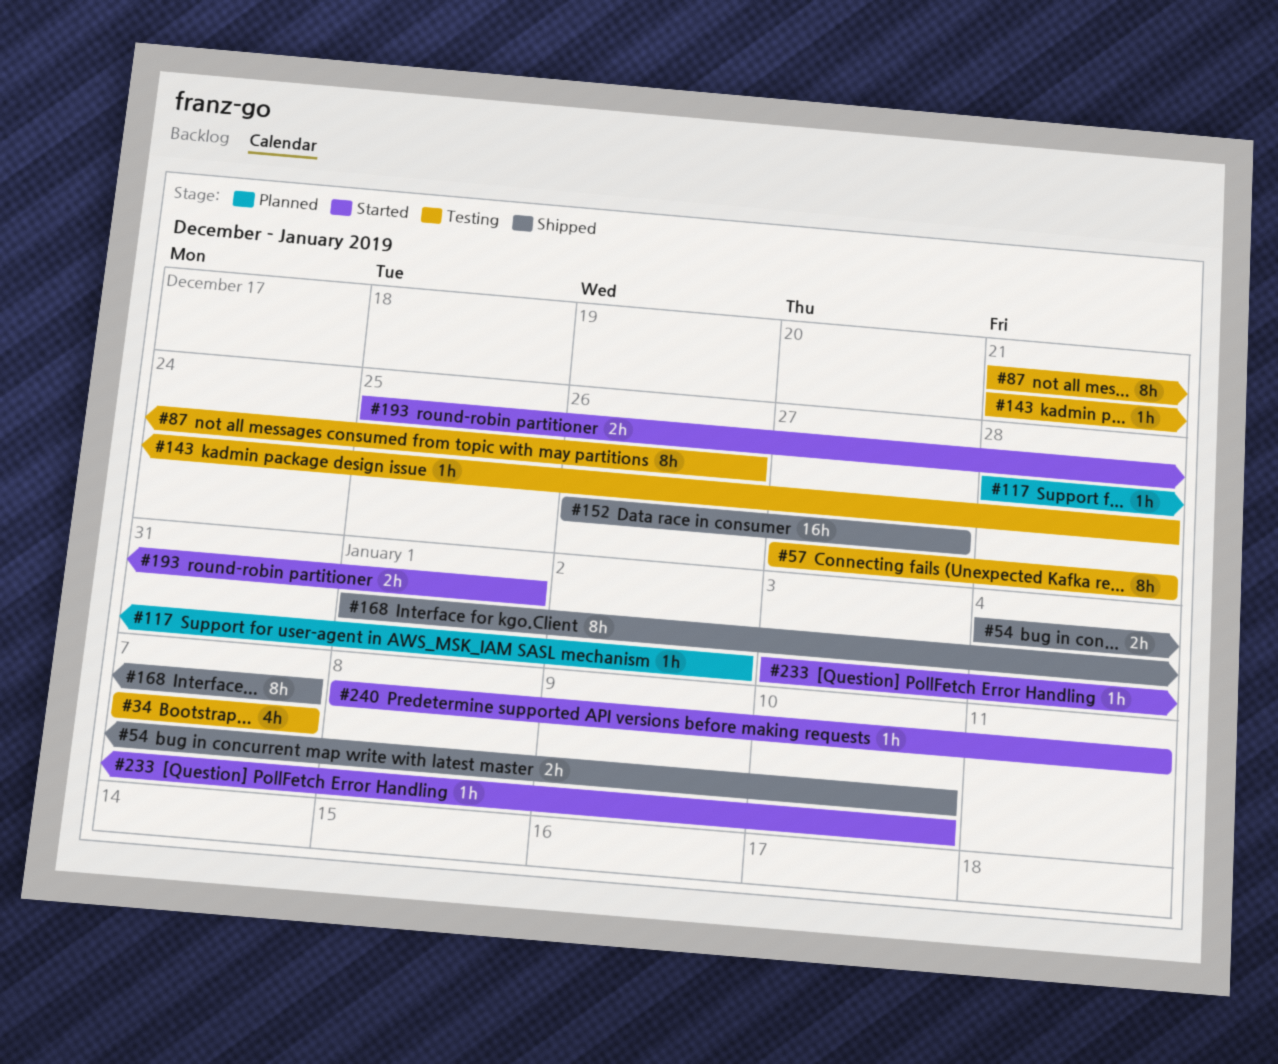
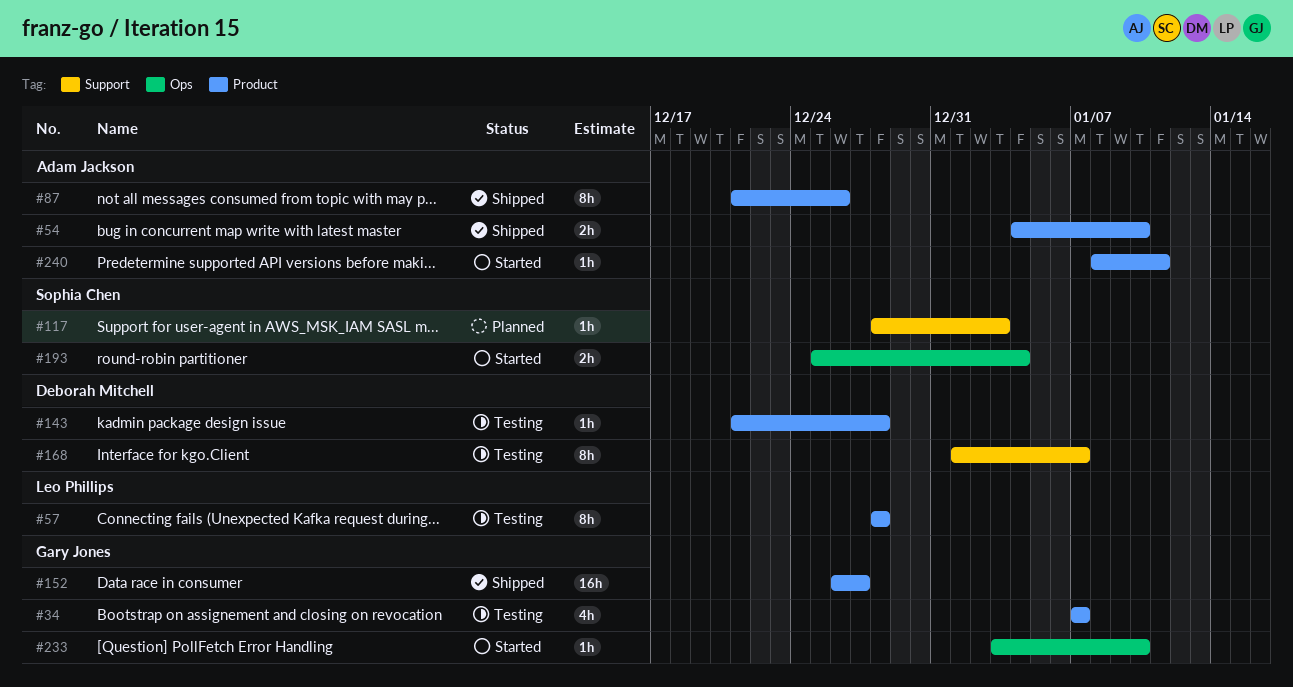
#57, start: Dec 27 -> Dec 28
#87, status: Testing -> Shipped
#117, due: Jan 2 -> Jan 3
#168, status: Shipped -> Testing
#193, due: Jan 1 -> Jan 4

